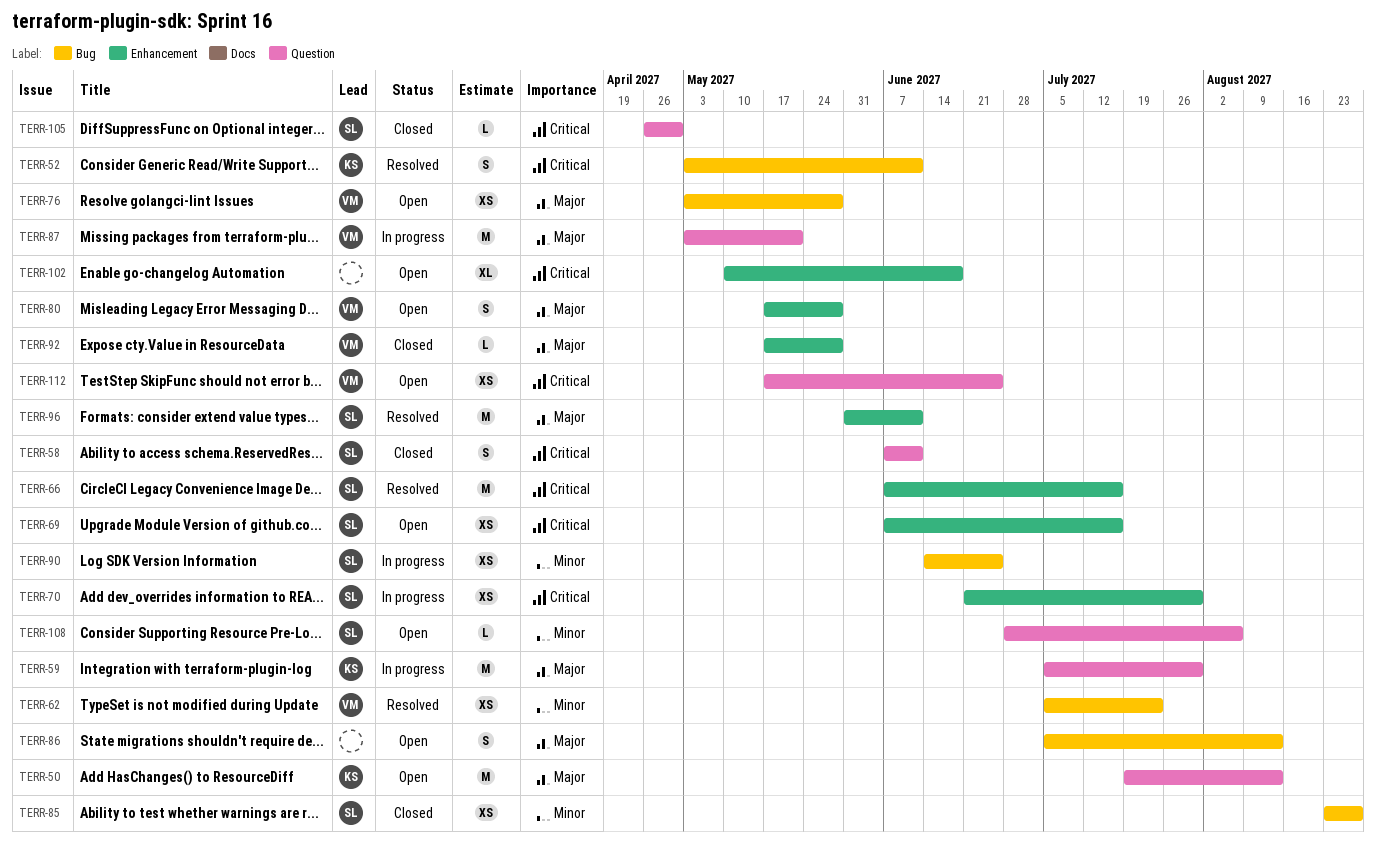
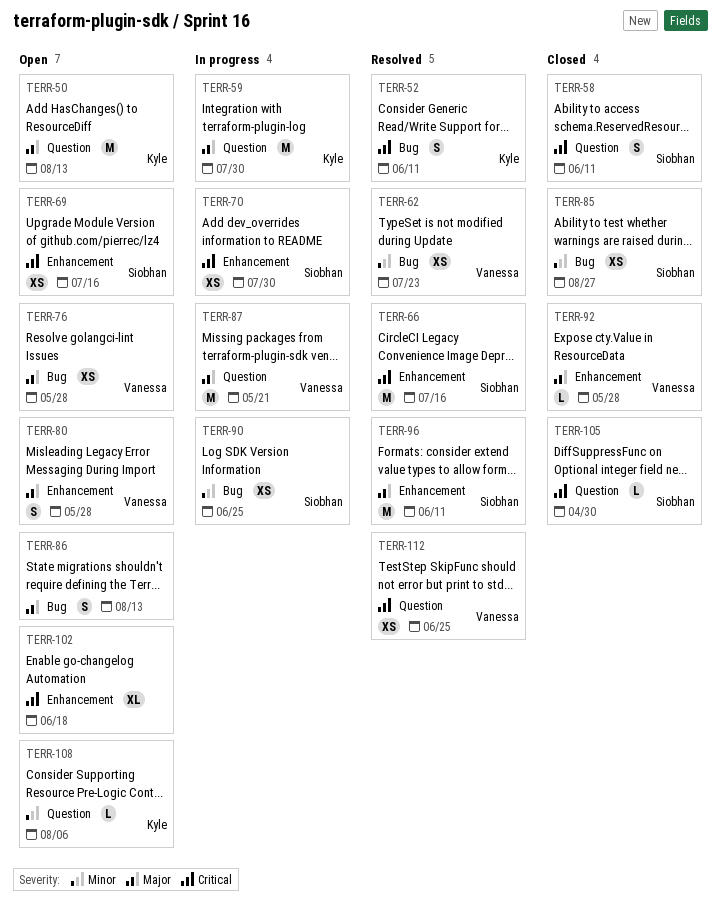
TERR-108, owner: Siobhan -> Kyle
TERR-112, status: Open -> Resolved

